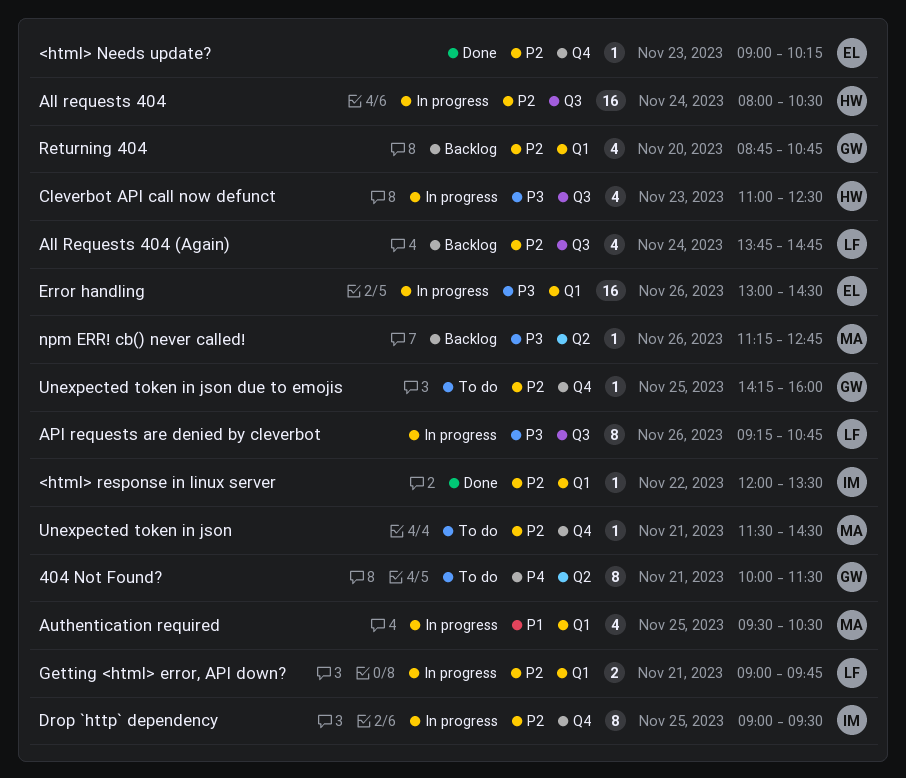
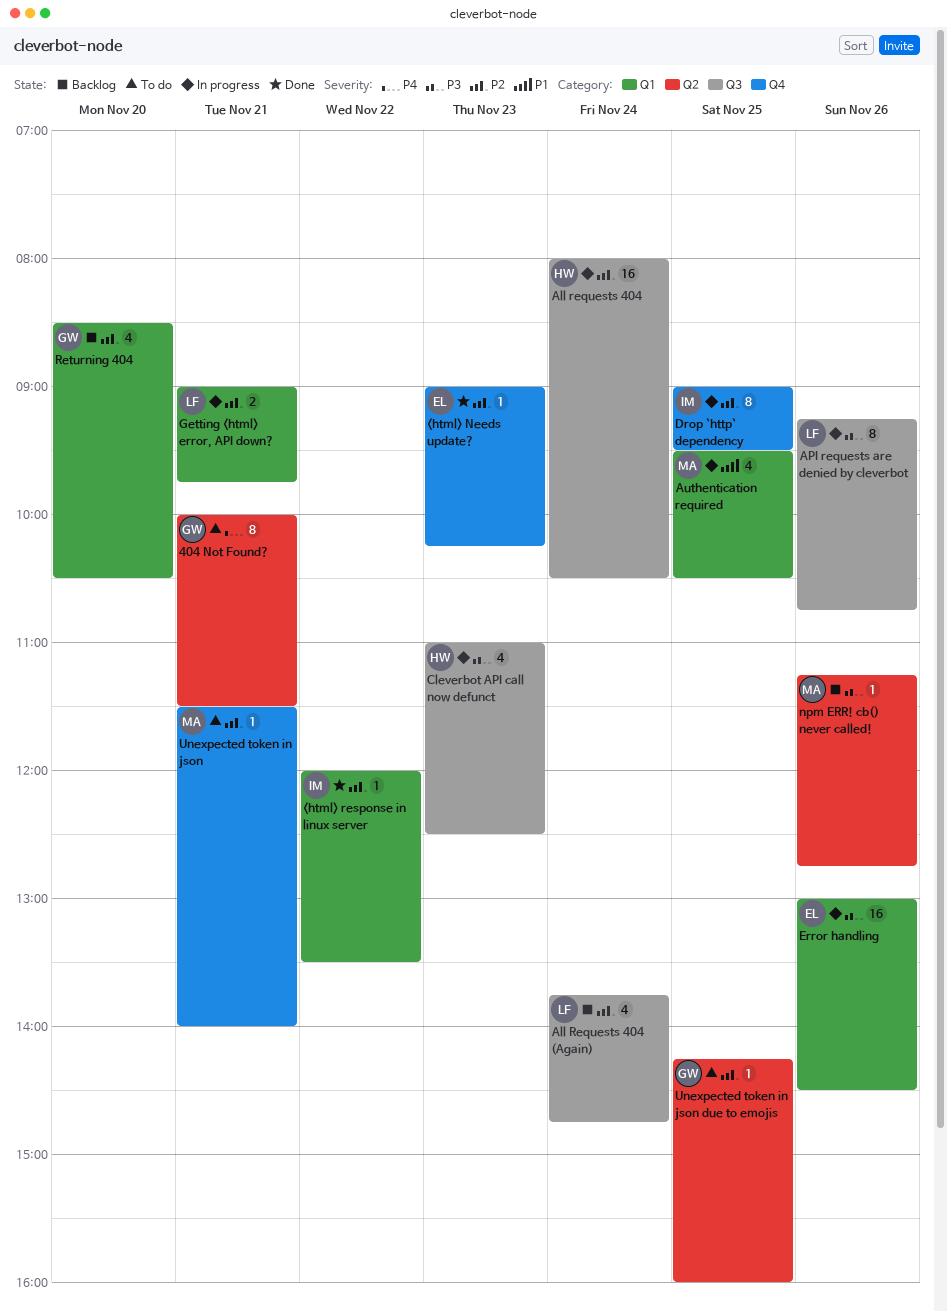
Returning 404, begins: 08:45 -> 08:30
Returning 404, ends: 10:45 -> 10:30
Unexpected token in json, ends: 14:30 -> 14:00
Unexpected token in json due to emojis, label: Q4 -> Q2

